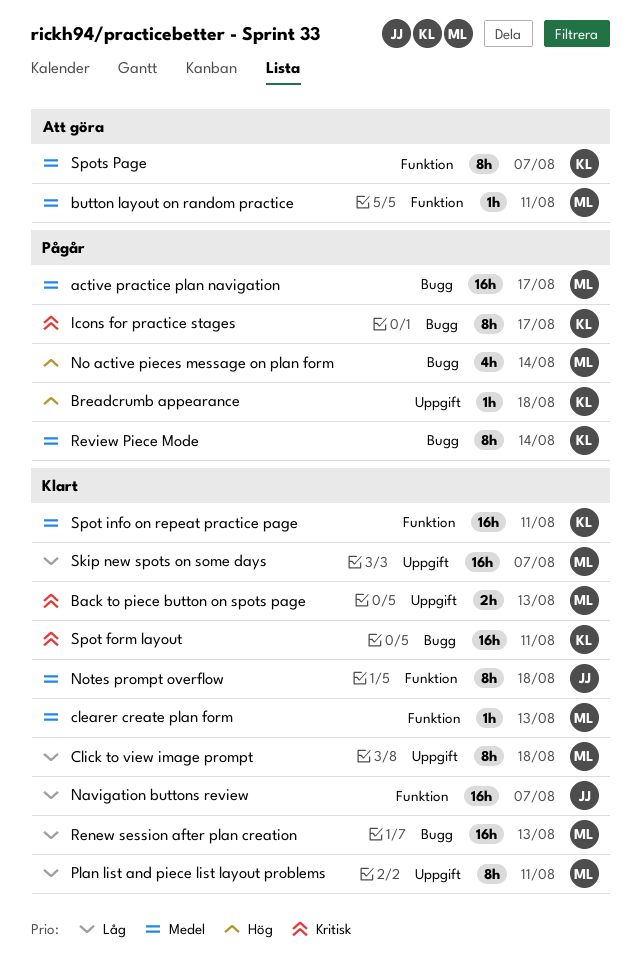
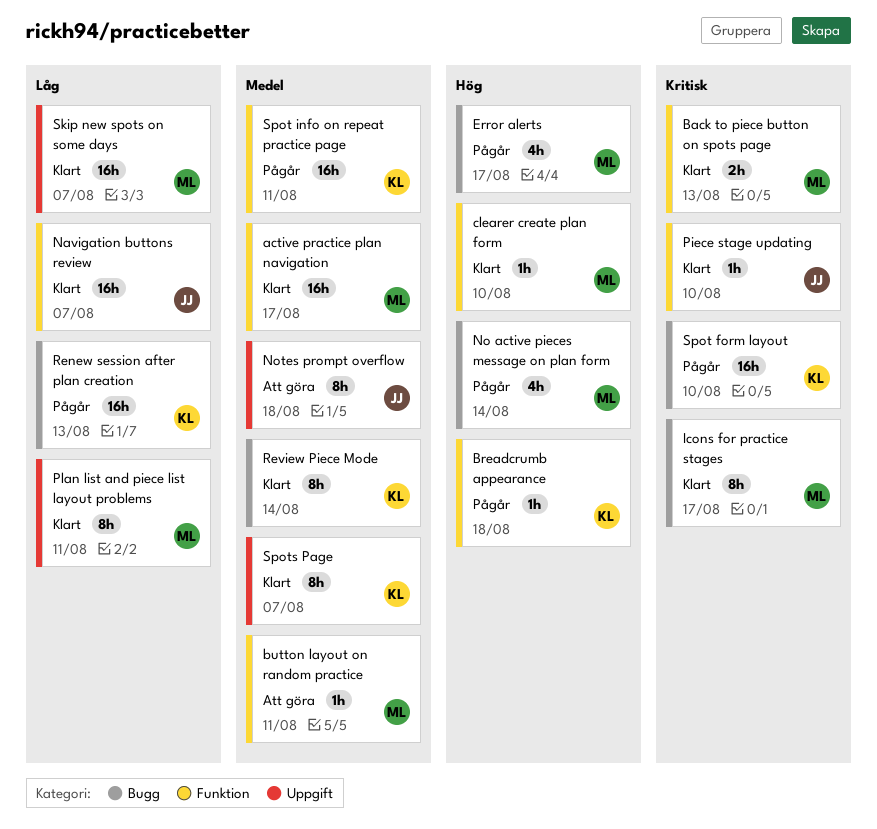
active practice plan navigation, status: Pågår -> Klart
active practice plan navigation, label: Bugg -> Funktion
Back to piece button on spots page, label: Uppgift -> Funktion
Breadcrumb appearance, label: Uppgift -> Funktion
clearer create plan form, priority: Medel -> Hög
clearer create plan form, due: Aug 13 -> Aug 10
Click to view image prompt: present -> none
Error alerts: none -> present
Icons for practice stages, status: Pågår -> Klart
Icons for practice stages, owner: KL -> ML
Notes prompt overflow, status: Klart -> Att göra
Notes prompt overflow, label: Funktion -> Uppgift
Piece stage updating: none -> present
Renew session after plan creation, status: Klart -> Pågår
Renew session after plan creation, owner: ML -> KL
Review Piece Mode, status: Pågår -> Klart
Spot form layout, status: Klart -> Pågår
Spot form layout, due: Aug 11 -> Aug 10
Spot info on repeat practice page, status: Klart -> Pågår
Spots Page, status: Att göra -> Klart
Spots Page, label: Funktion -> Uppgift

